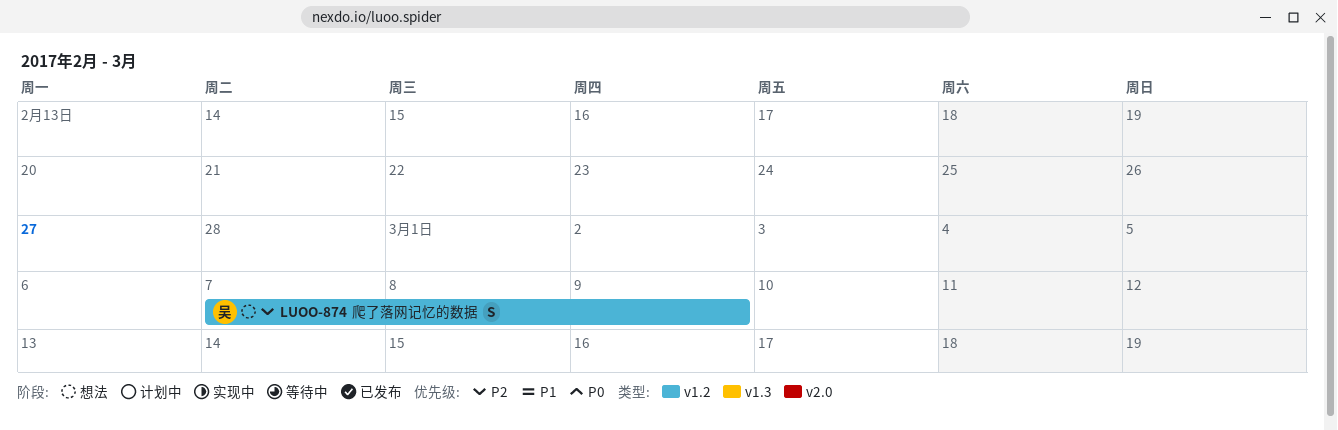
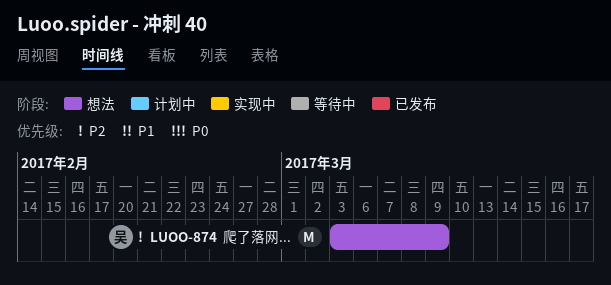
LUOO-874, estimate: S -> M
LUOO-874, start: Mar 7 -> Mar 3

